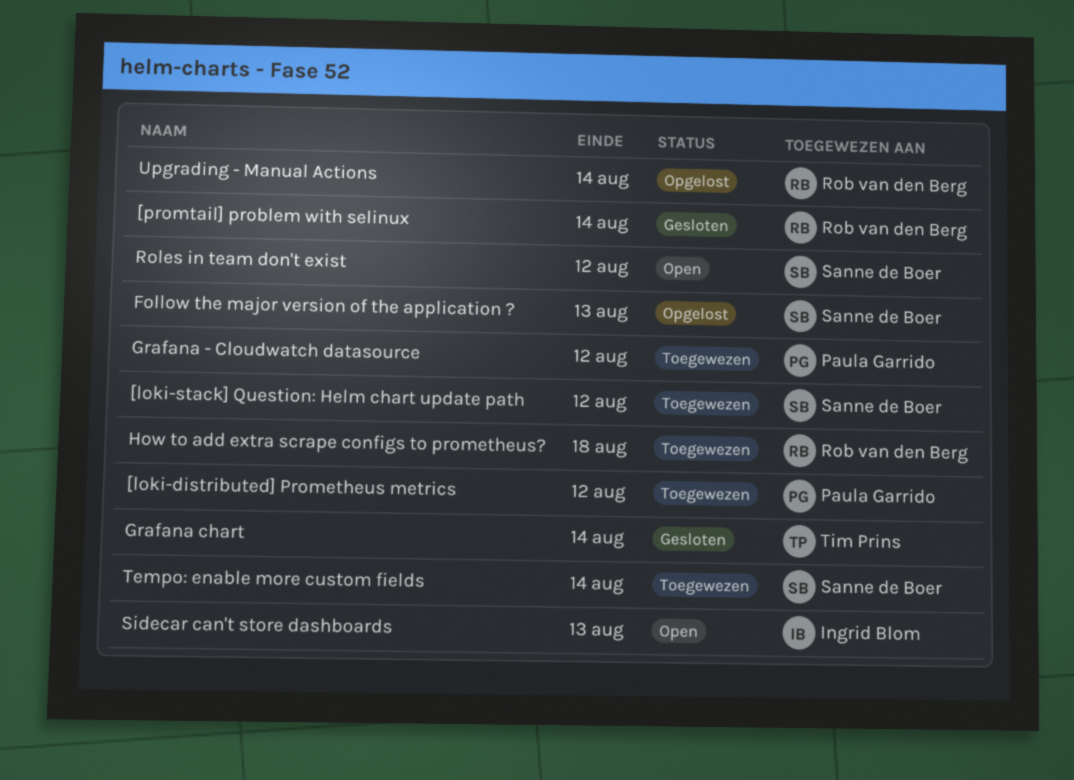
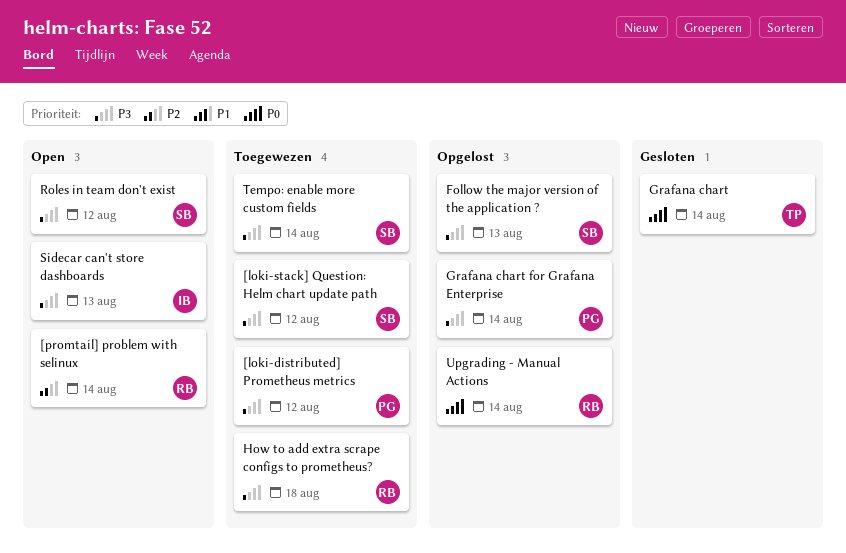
[promtail] problem with selinux, status: Gesloten -> Open
Grafana - Cloudwatch datasource: present -> none
Grafana chart for Grafana Enterprise: none -> present

